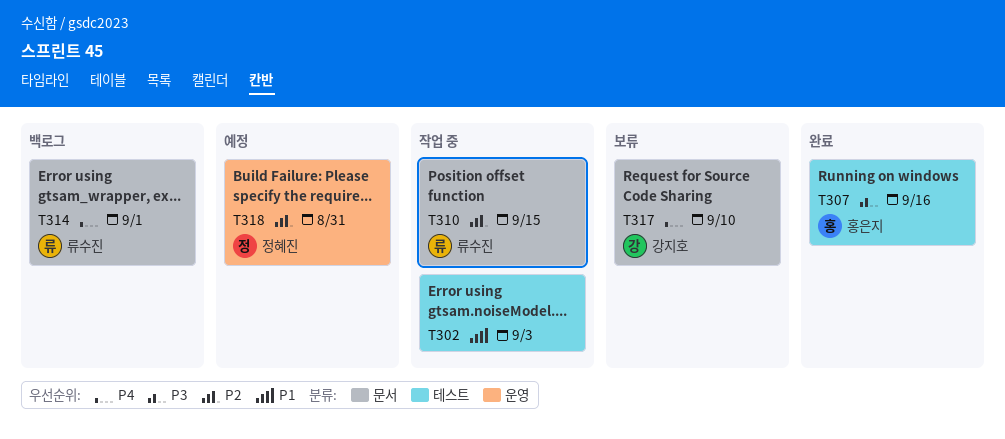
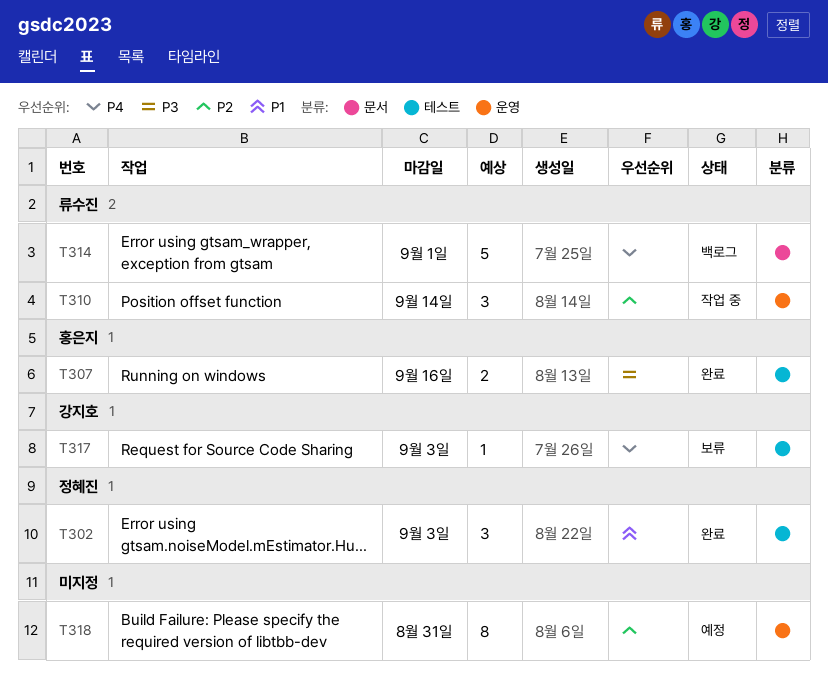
T302, status: 작업 중 -> 완료
T302, owner: none -> 정혜진
T310, label: 문서 -> 운영
T310, due: Sep 15 -> Sep 14
T317, label: 문서 -> 테스트
T317, due: Sep 10 -> Sep 3
T318, owner: 정혜진 -> none

